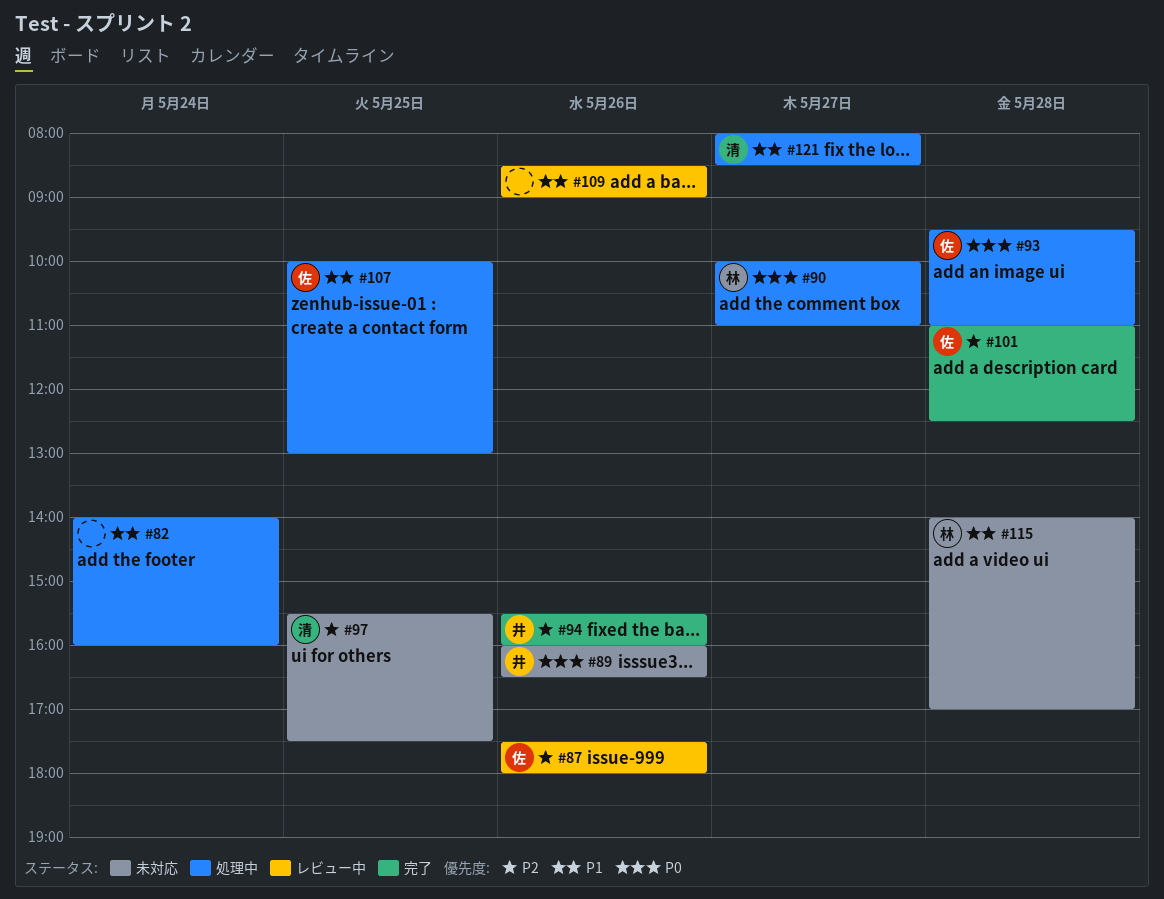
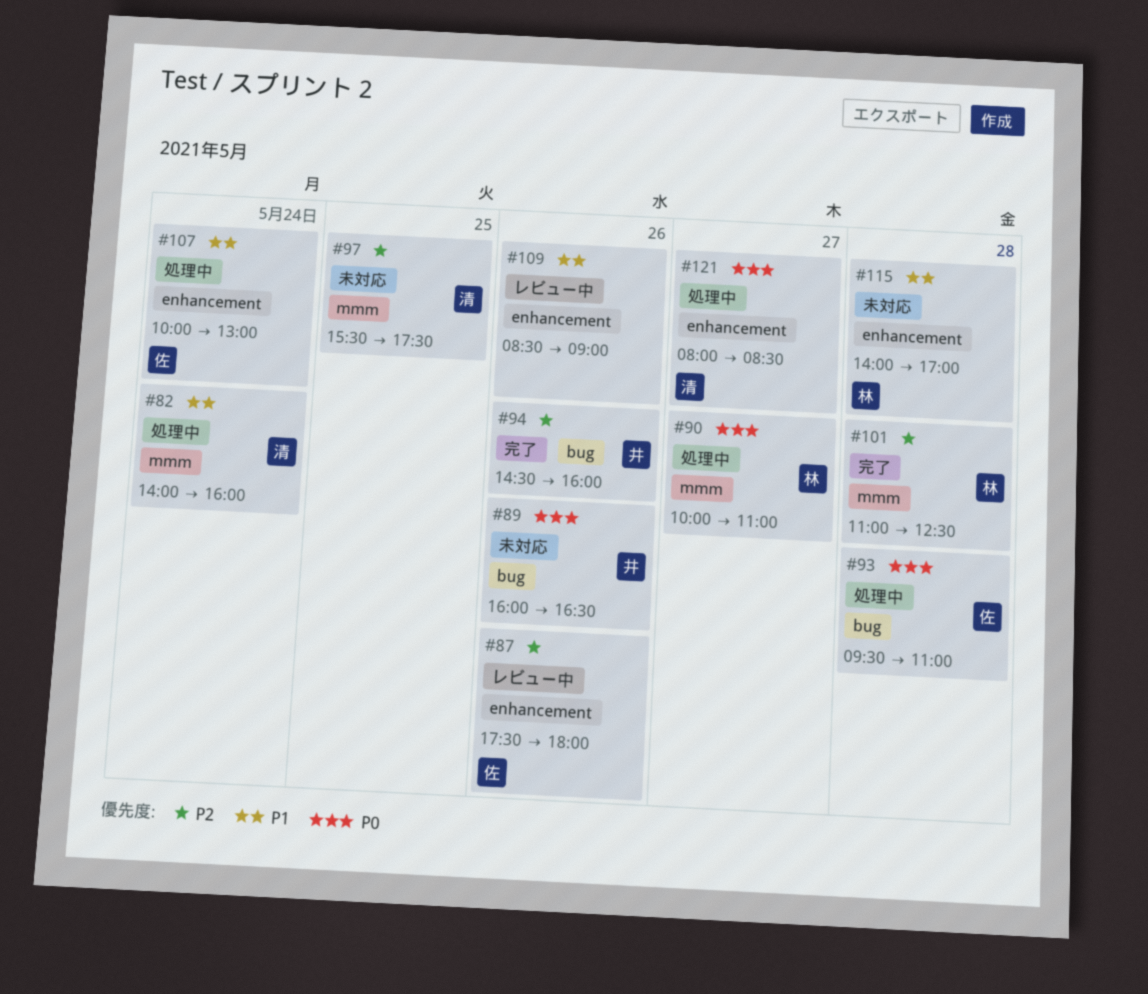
#82, owner: none -> 清
#94, begins: 15:30 -> 14:30
#101, owner: 佐 -> 林
#107, day: May 25 -> May 24
#121, priority: P1 -> P0

